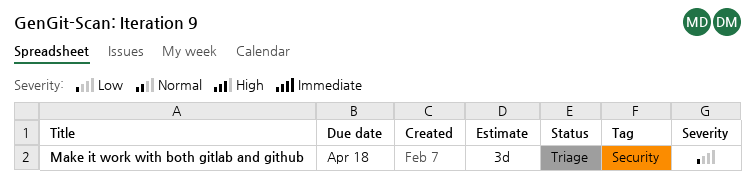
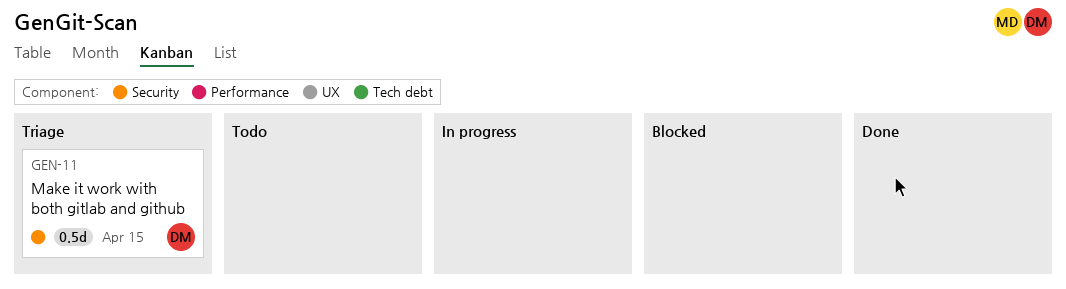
Make it work with both gitlab and github, estimate: 3d -> 0.5d
Make it work with both gitlab and github, due: Apr 18 -> Apr 15

